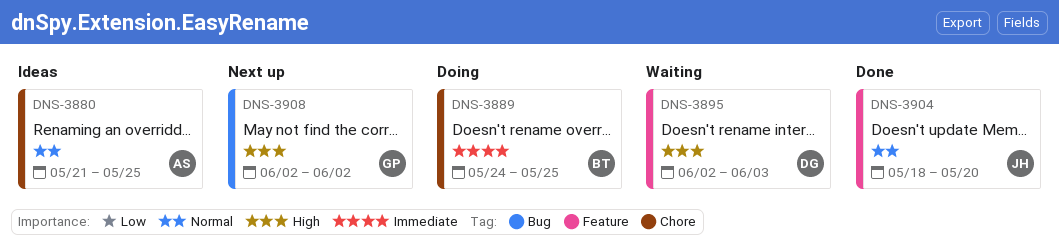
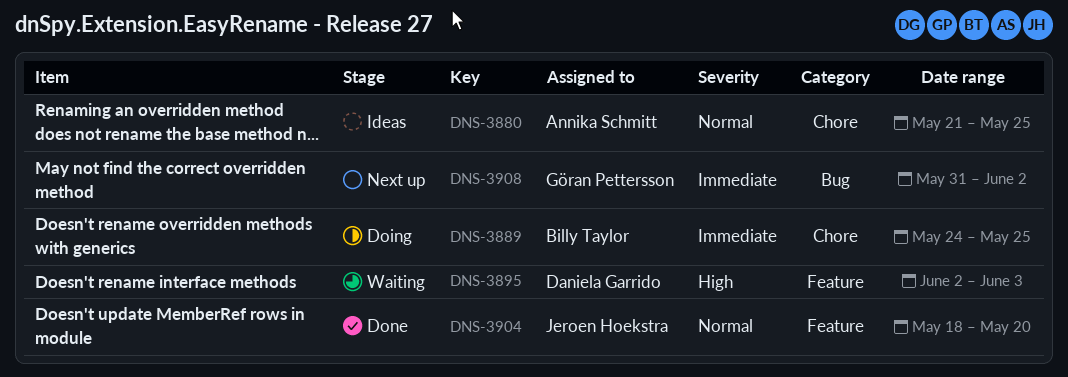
DNS-3908, priority: High -> Immediate
DNS-3908, start: Jun 2 -> May 31

